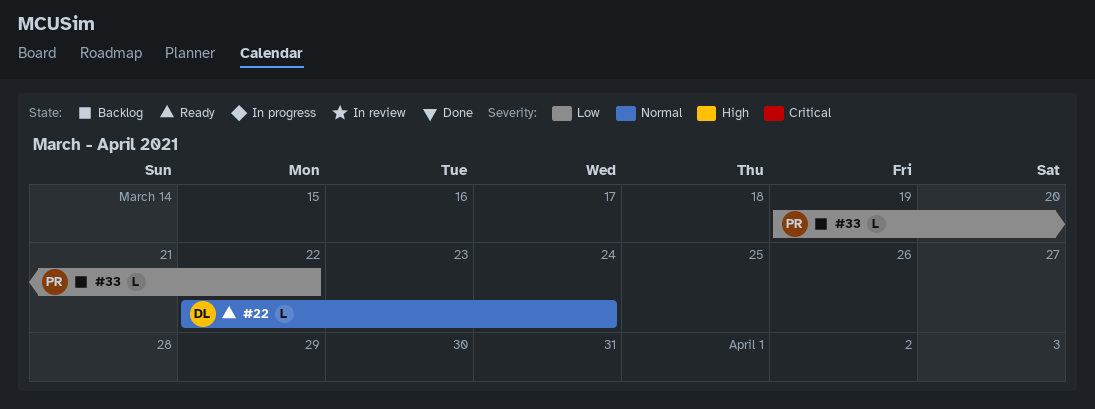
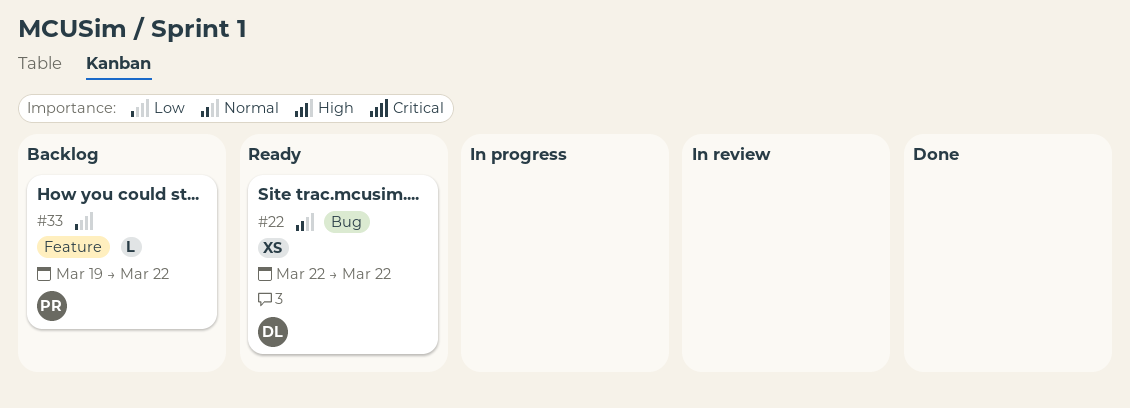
#22, estimate: L -> XS
#22, due: Mar 24 -> Mar 22

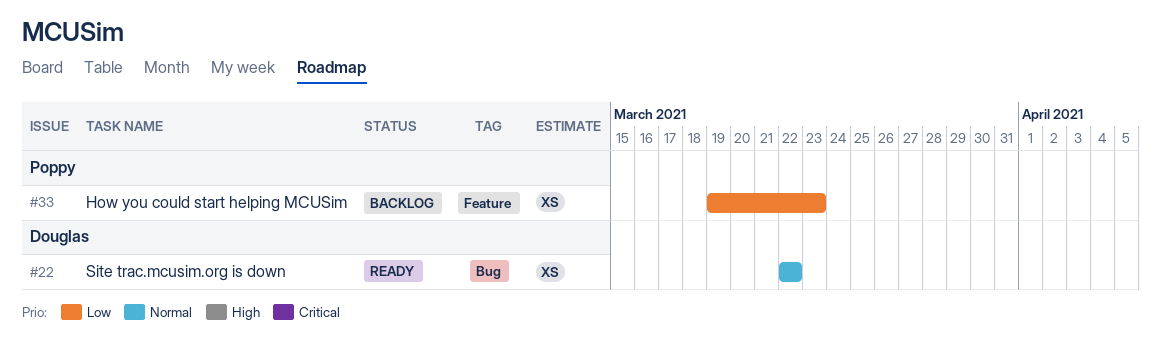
#33, estimate: L -> XS
#33, due: Mar 22 -> Mar 23

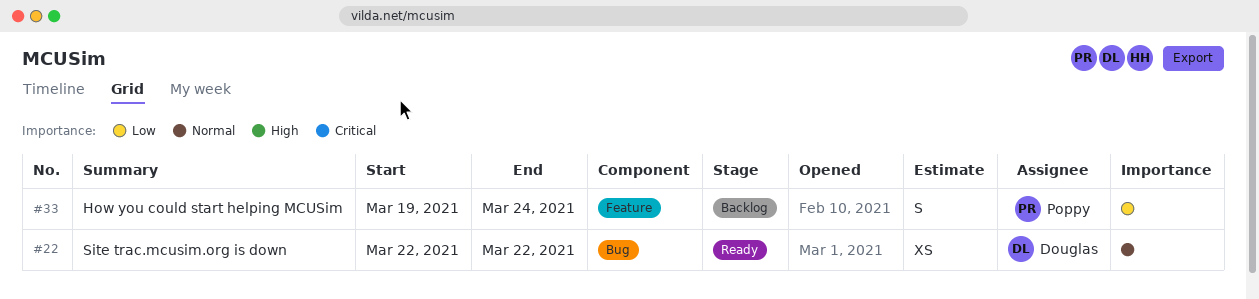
#33, estimate: XS -> S
#33, due: Mar 23 -> Mar 24

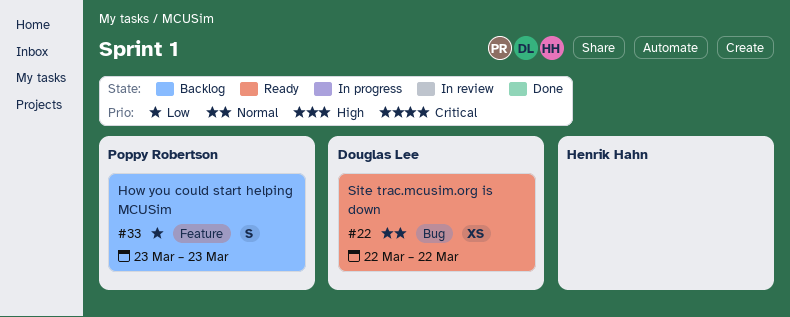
#33, start: Mar 19 -> Mar 23
#33, due: Mar 24 -> Mar 23

